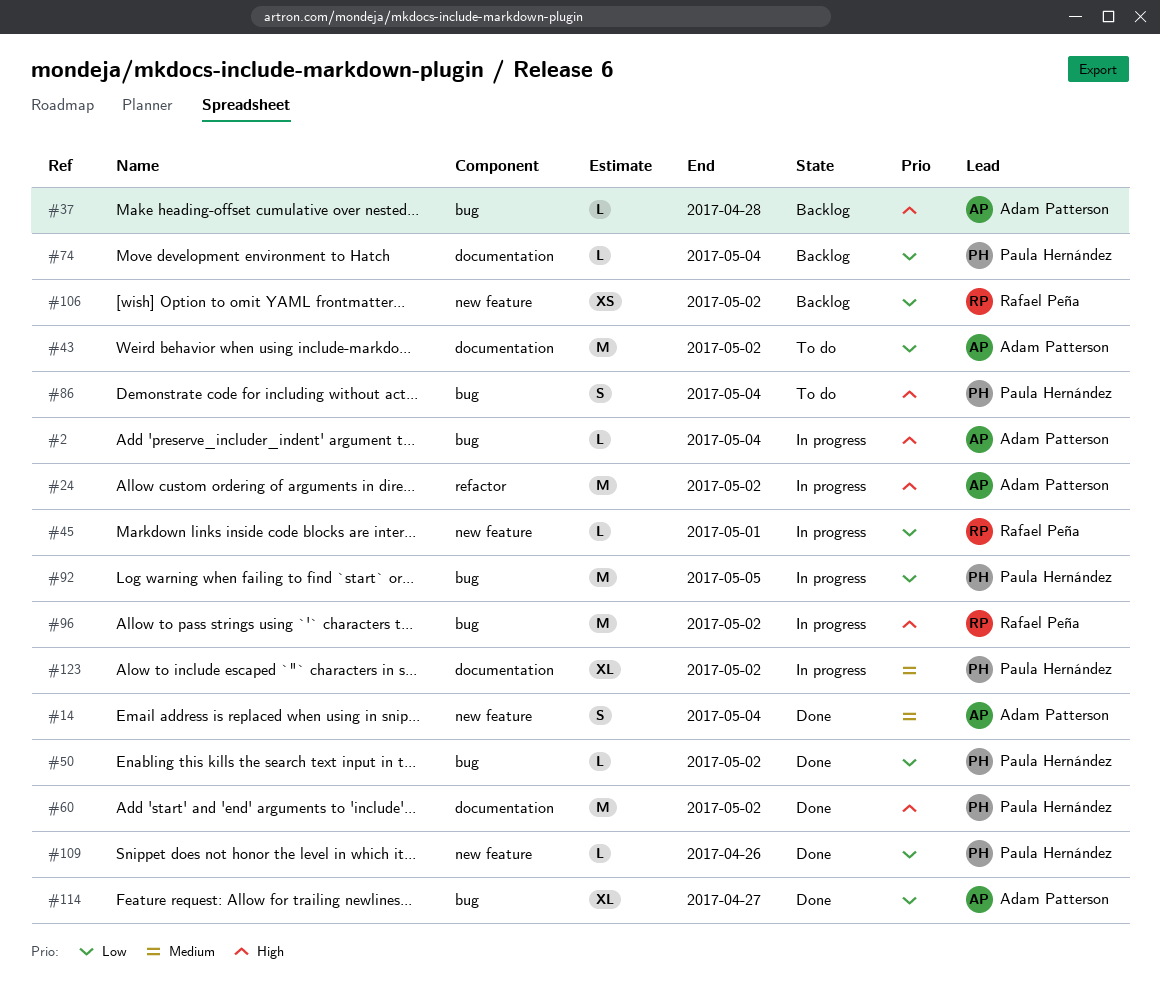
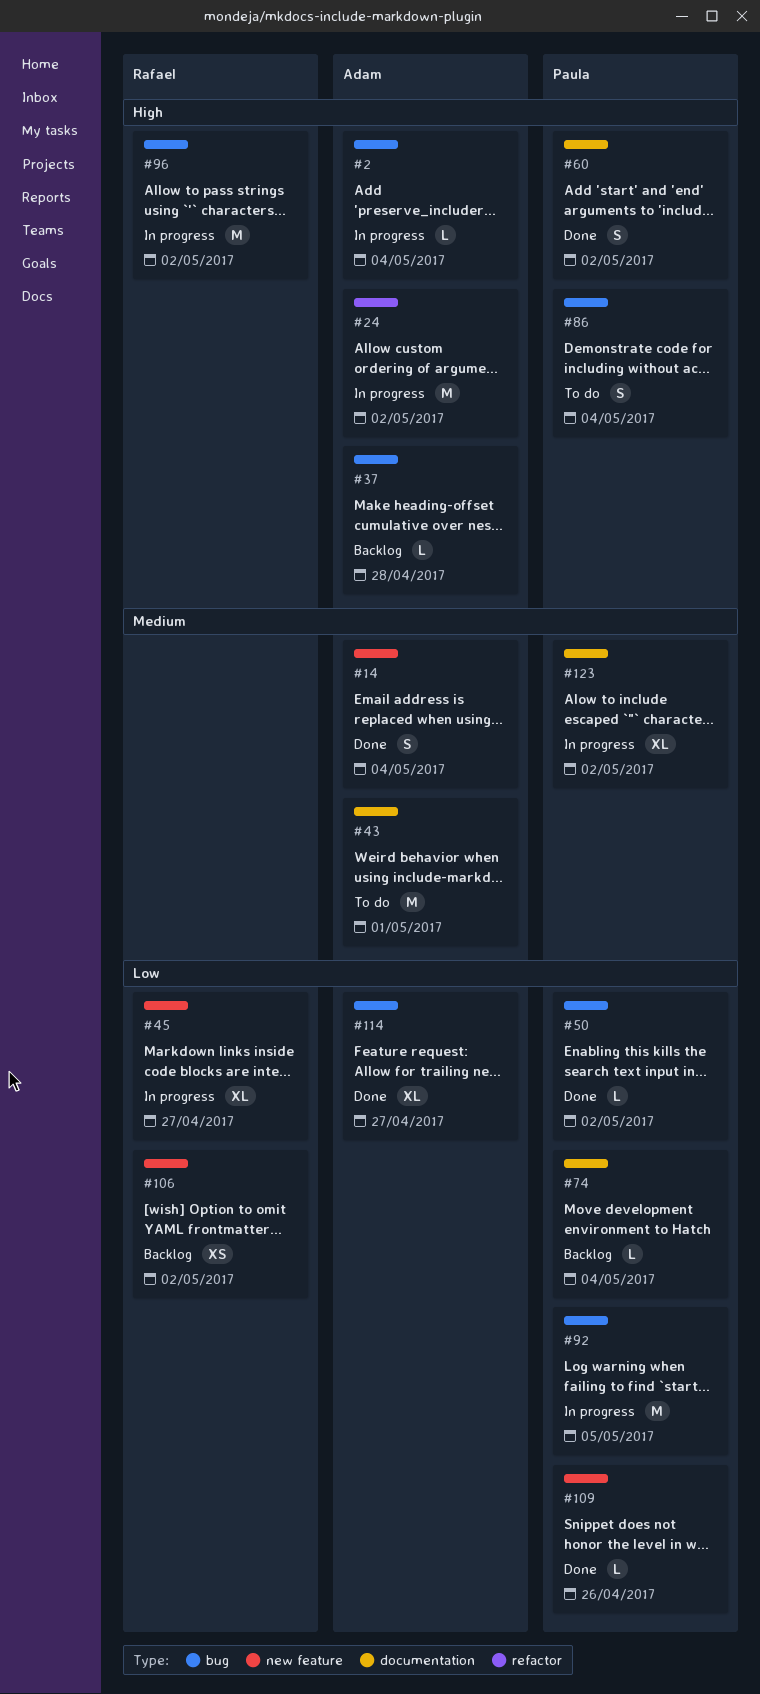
#43, priority: Low -> Medium
#43, due: May 2 -> May 1
#45, estimate: L -> XL
#45, due: May 1 -> Apr 27
#60, estimate: M -> S

